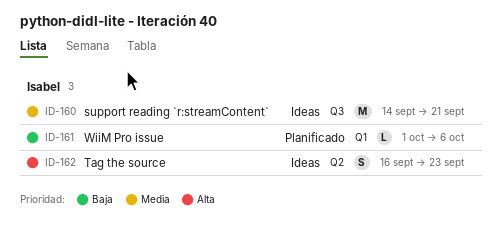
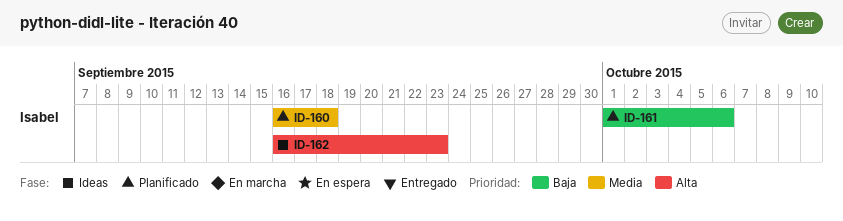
ID-160, status: Ideas -> Planificado
ID-160, start: Sep 14 -> Sep 16
ID-160, due: Sep 21 -> Sep 18

